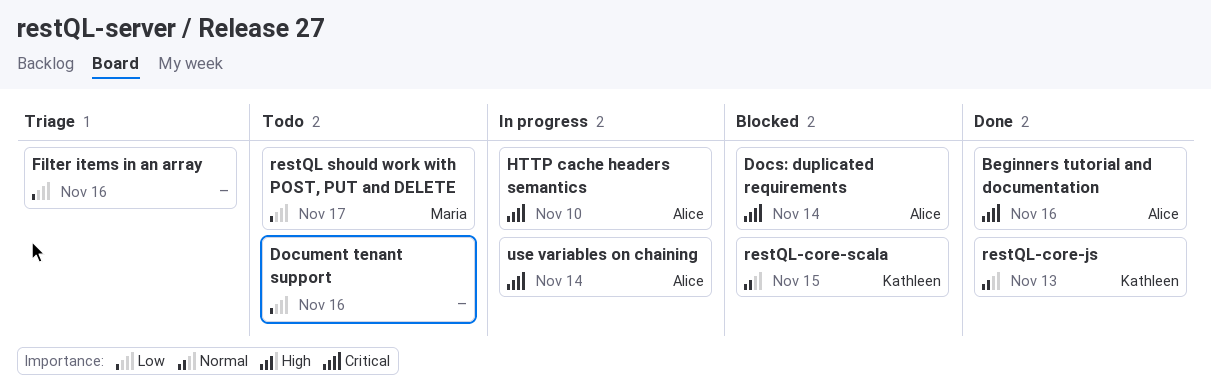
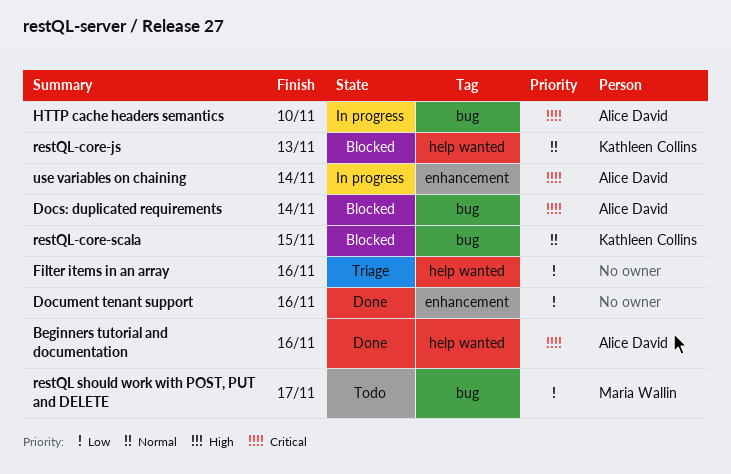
Document tenant support, status: Todo -> Done
restQL-core-js, status: Done -> Blocked

